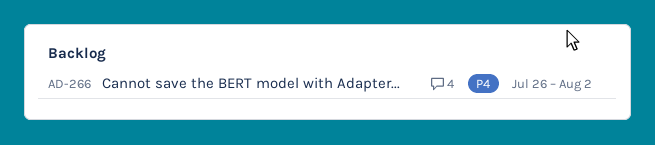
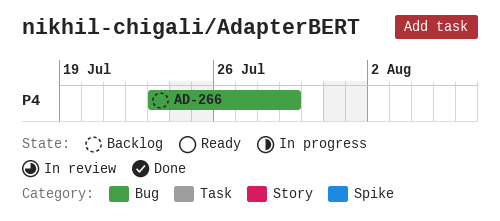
AD-266, start: Jul 26 -> Jul 23
AD-266, due: Aug 2 -> Jul 29

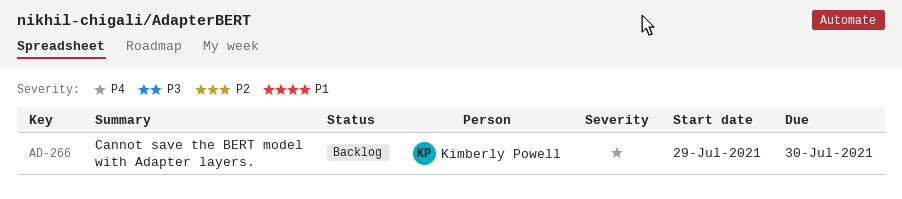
AD-266, start: Jul 23 -> Jul 29
AD-266, due: Jul 29 -> Jul 30

